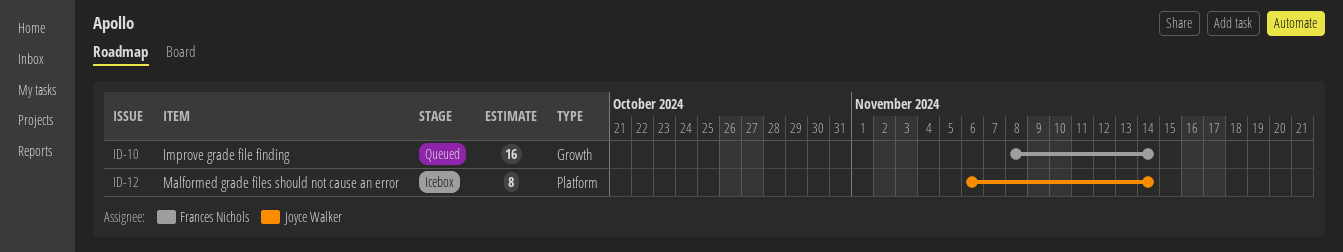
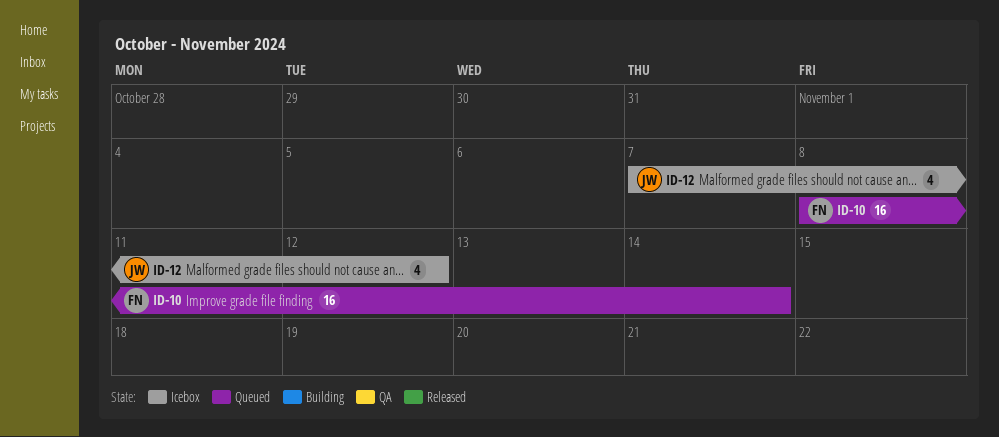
ID-12, estimate: 8 -> 4
ID-12, start: Nov 6 -> Nov 7
ID-12, due: Nov 14 -> Nov 12

